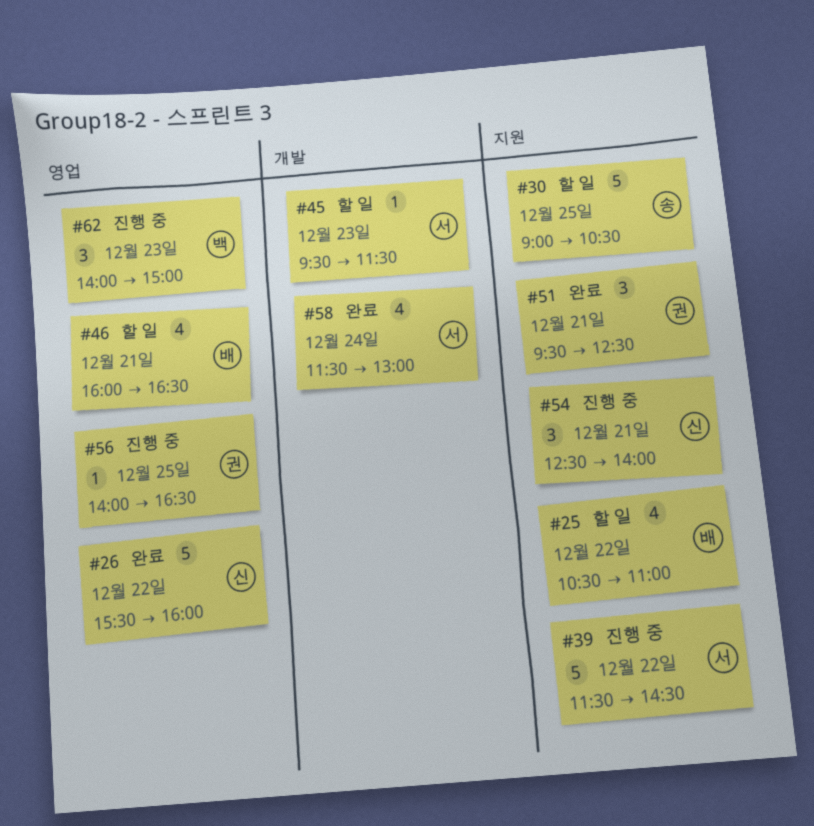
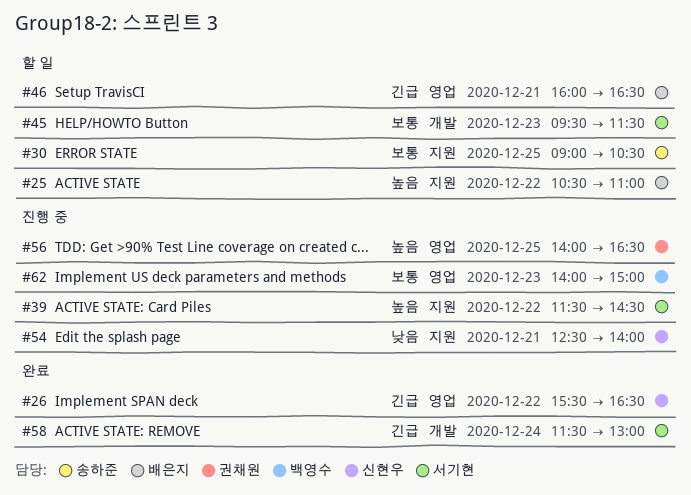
#26, ends: 16:00 -> 16:30
#51: present -> none

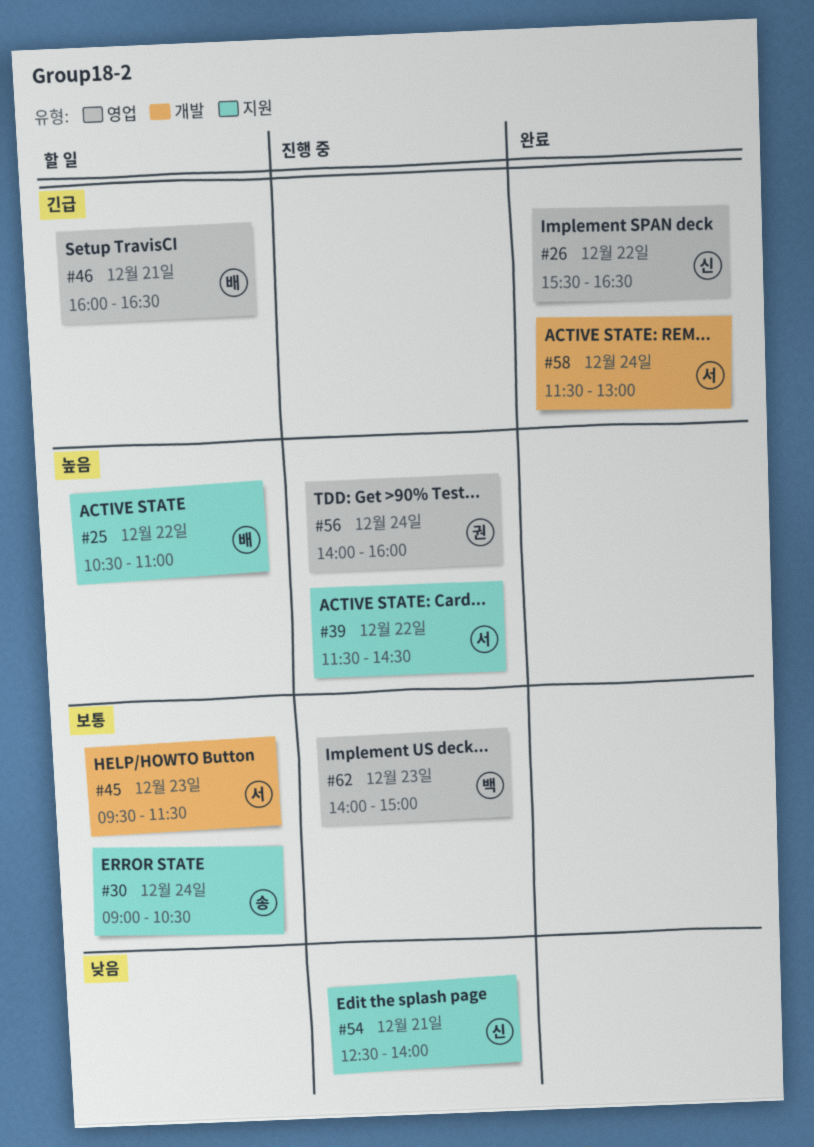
#30, day: Dec 25 -> Dec 24
#56, day: Dec 25 -> Dec 24
#56, ends: 16:30 -> 16:00

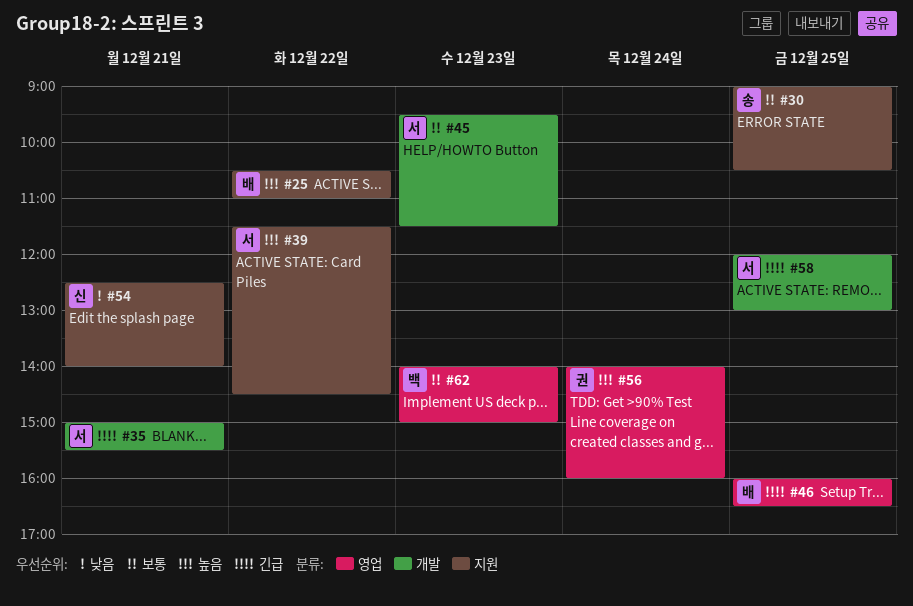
#26: present -> none
#30, day: Dec 24 -> Dec 25
#35: none -> present
#46, day: Dec 21 -> Dec 25
#58, day: Dec 24 -> Dec 25
#58, begins: 11:30 -> 12:00

